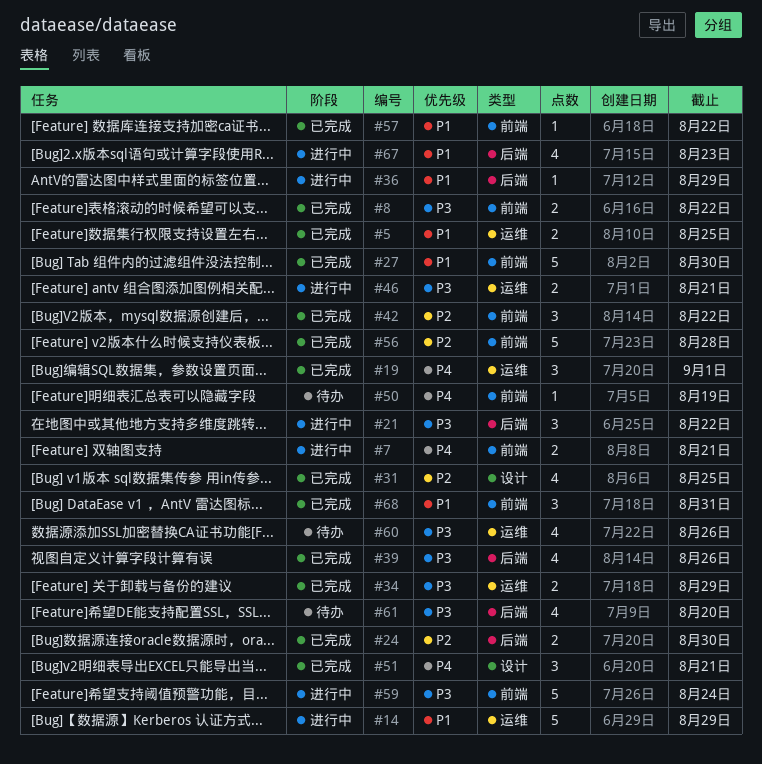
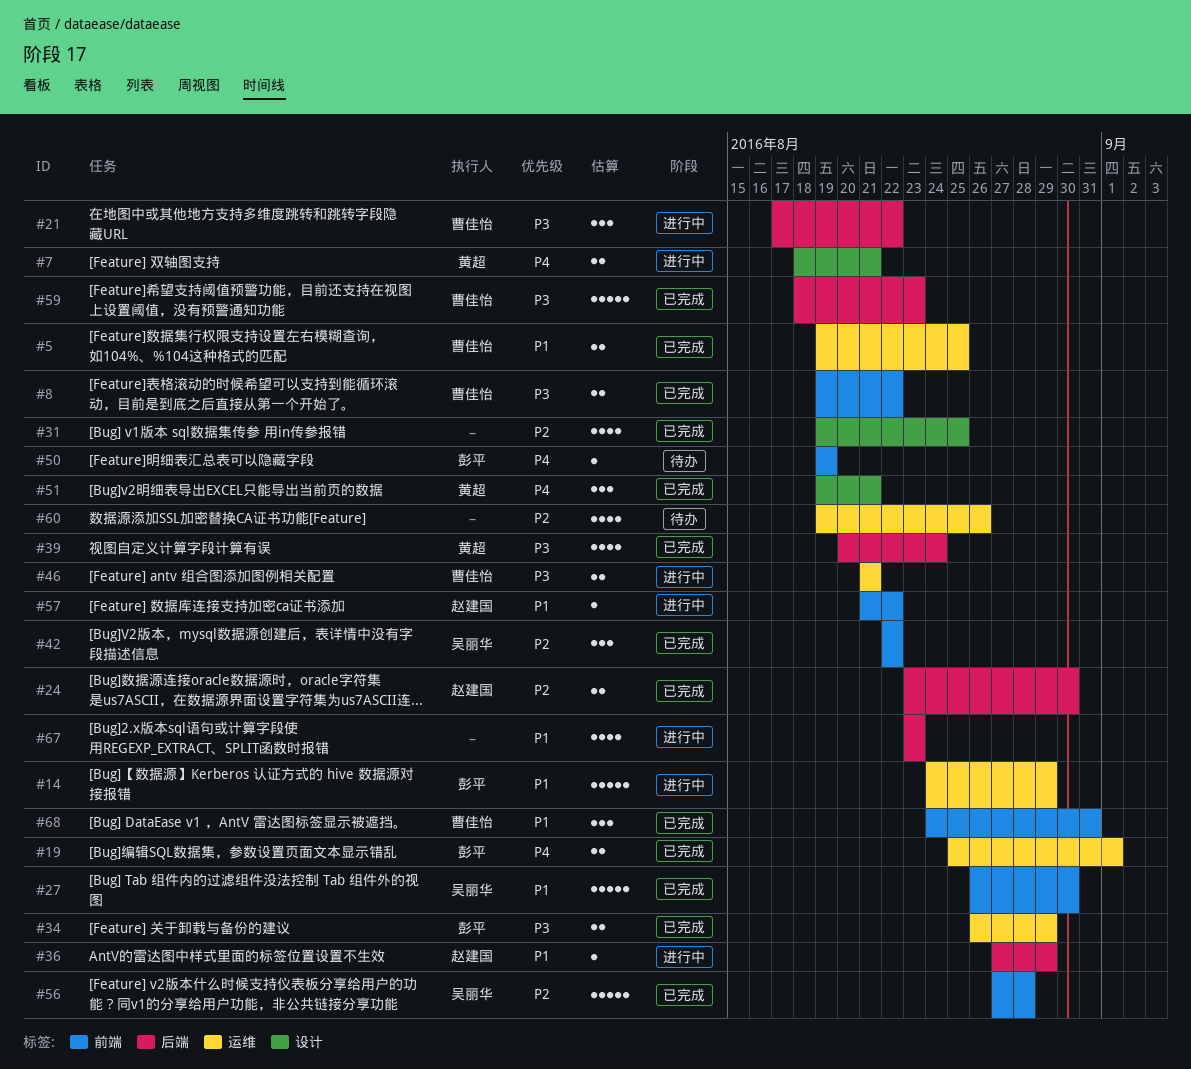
#7, label: 前端 -> 设计
#19, estimate: 3 -> 2
#39, due: Aug 26 -> Aug 24
#57, status: 已完成 -> 进行中
#59, status: 进行中 -> 已完成
#59, label: 前端 -> 后端
#59, due: Aug 24 -> Aug 23
#60, priority: P3 -> P2
#61: present -> none

